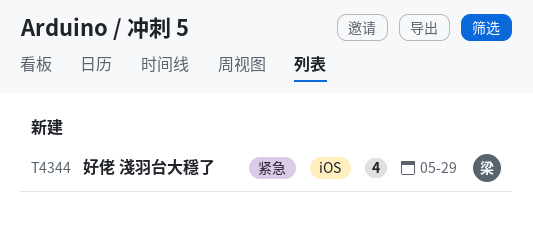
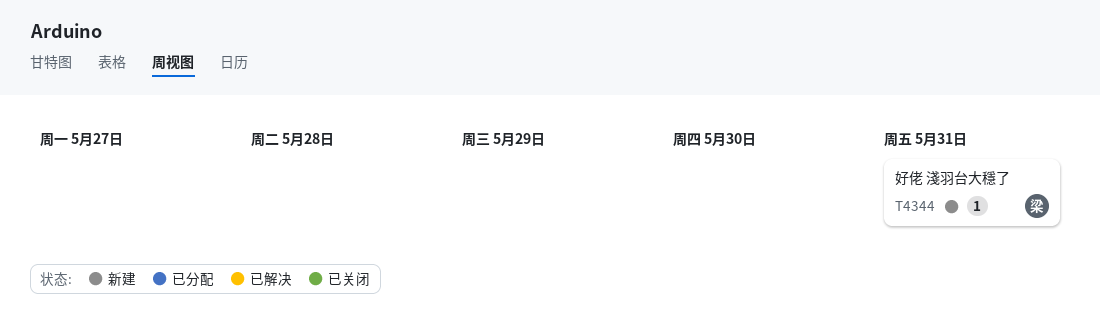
T4344, estimate: 4 -> 1
T4344, due: May 29 -> May 31

